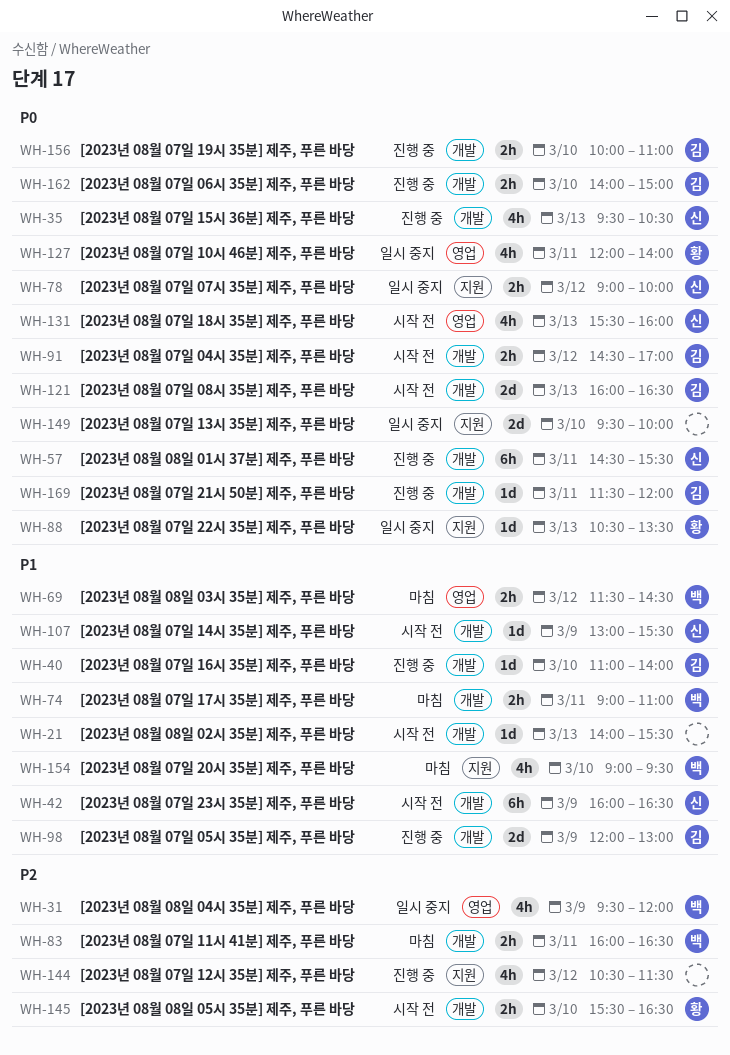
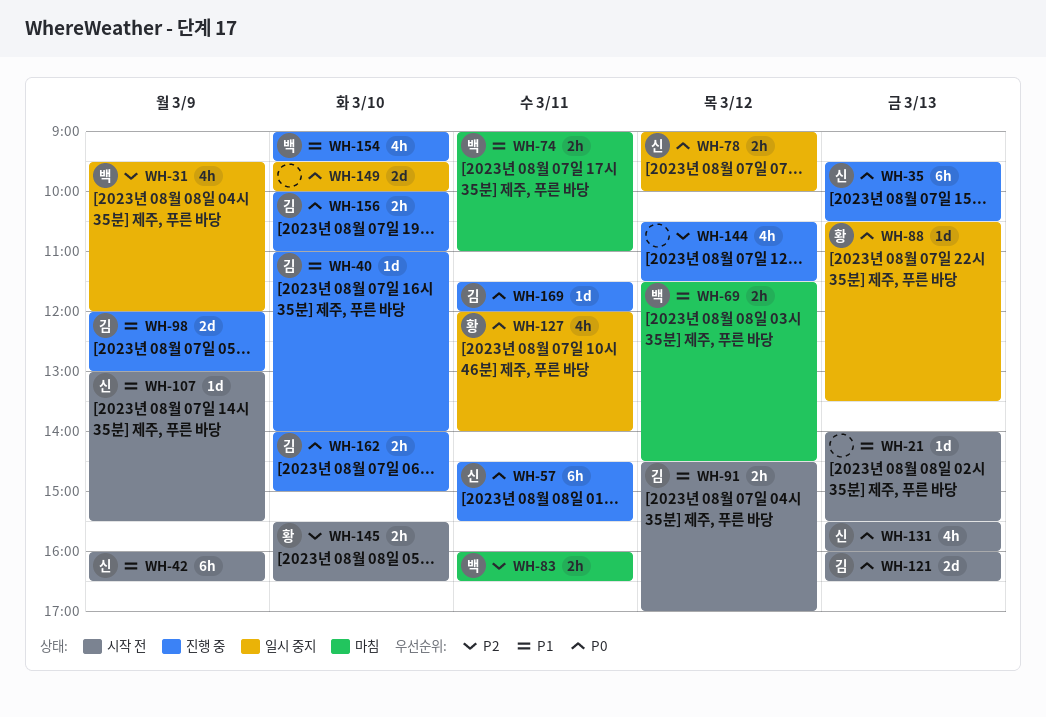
WH-35, estimate: 4h -> 6h
WH-91, priority: P0 -> P1
WH-154, status: 마침 -> 진행 중

